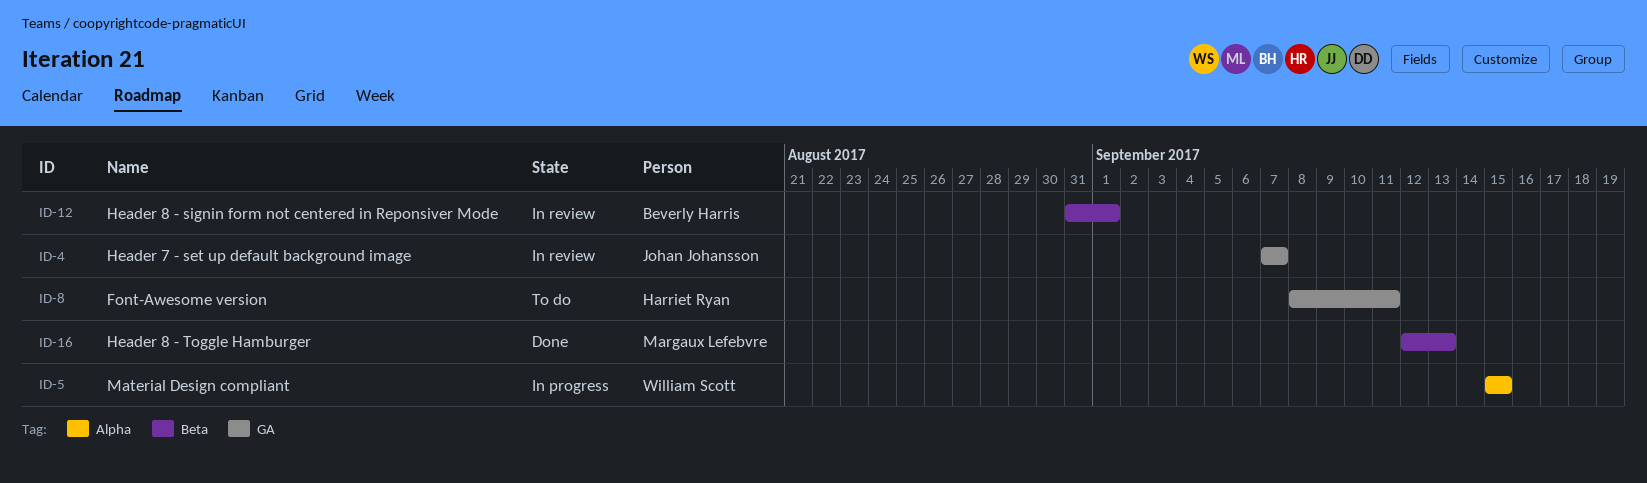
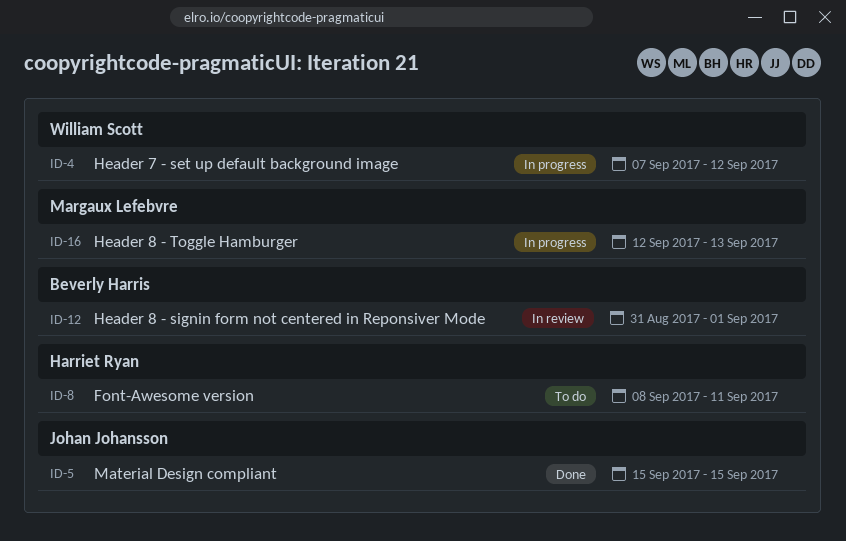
ID-4, status: In review -> In progress
ID-4, owner: Johan Johansson -> William Scott
ID-4, due: Sep 7 -> Sep 12
ID-5, status: In progress -> Done
ID-5, owner: William Scott -> Johan Johansson
ID-16, status: Done -> In progress

